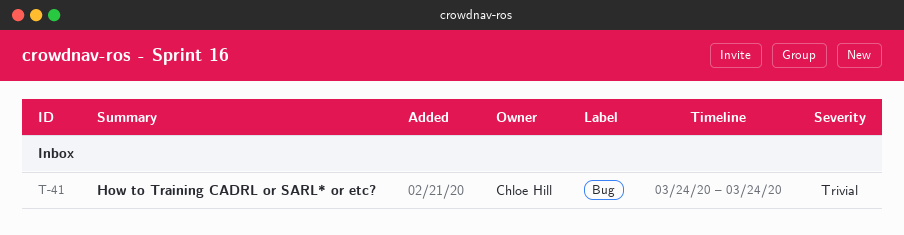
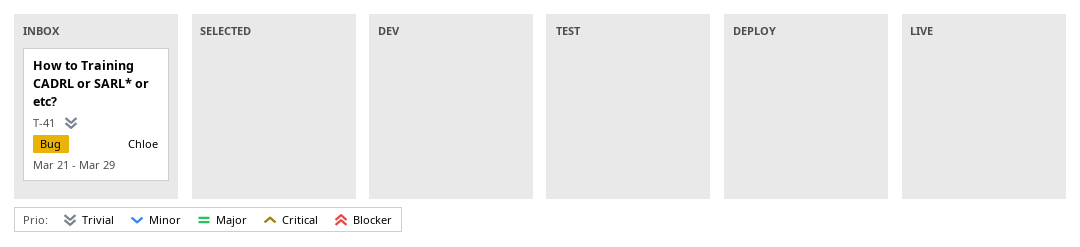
T-41, start: Mar 24 -> Mar 21
T-41, due: Mar 24 -> Mar 29

